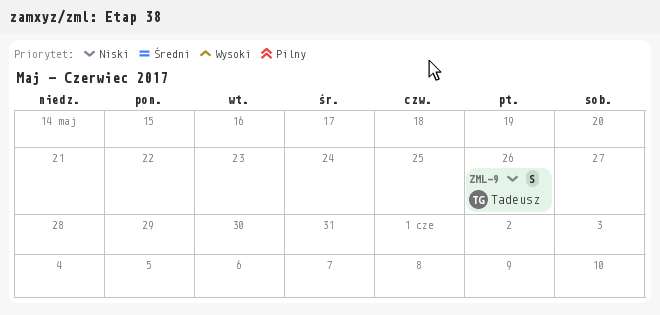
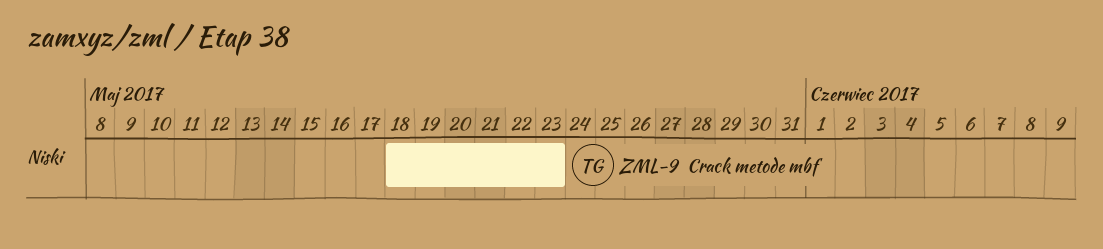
ZML-9, due: May 26 -> May 23

